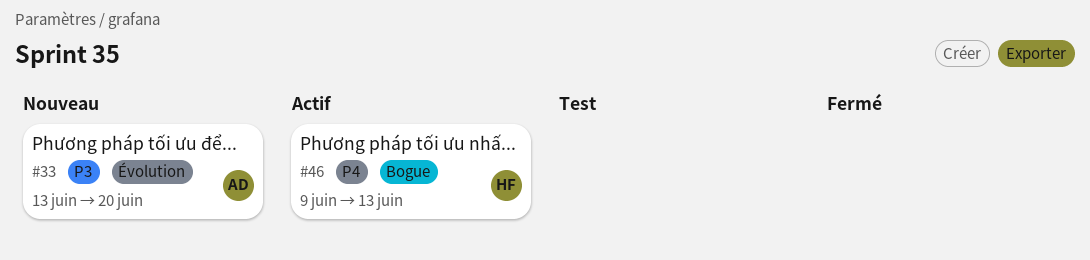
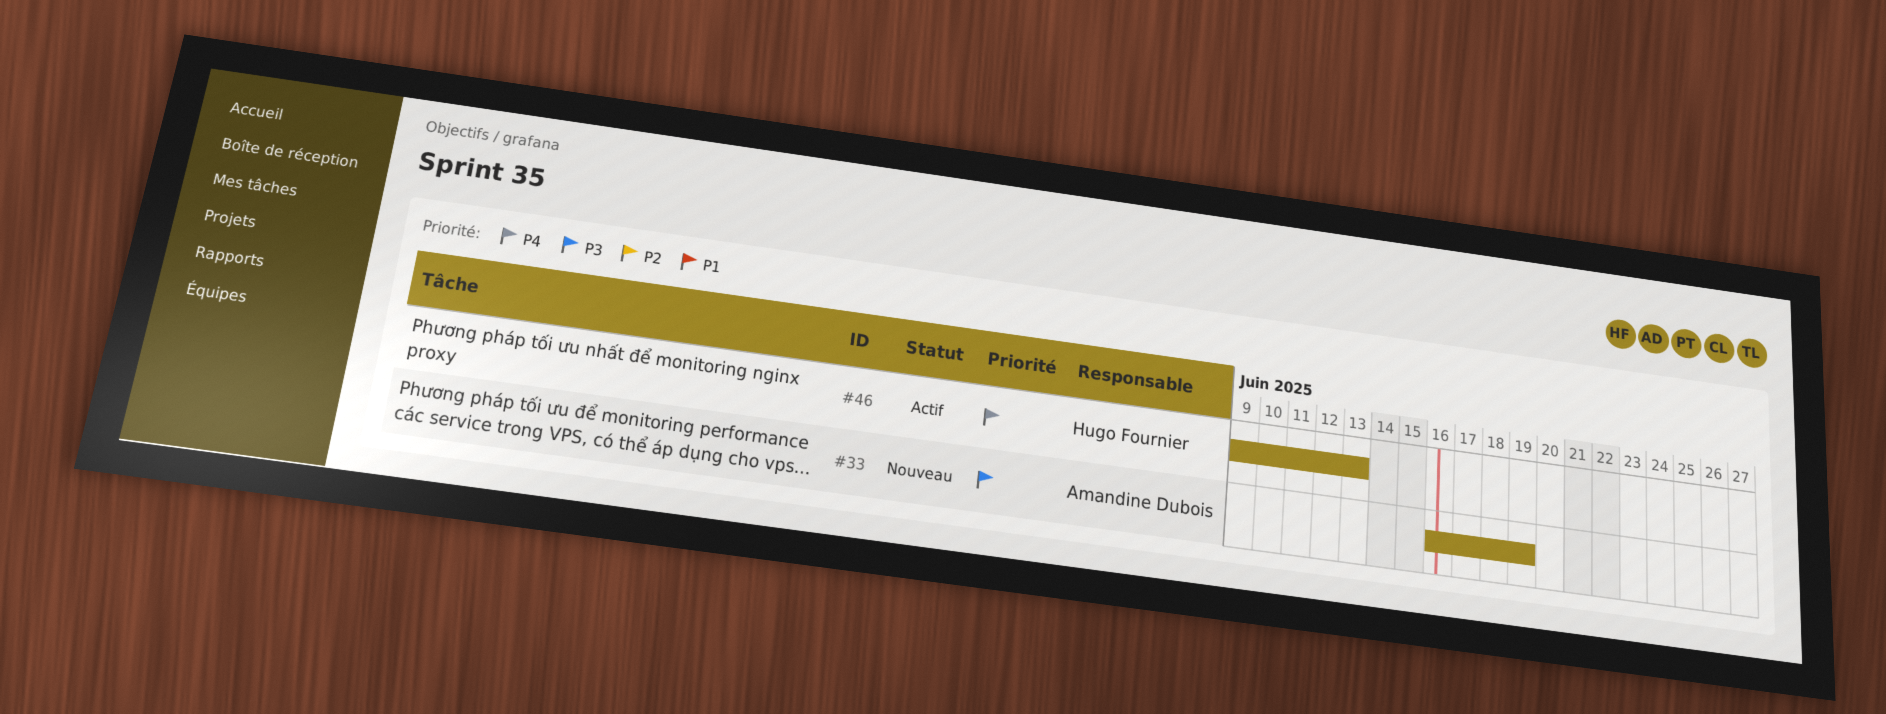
#33, start: Jun 13 -> Jun 16
#33, due: Jun 20 -> Jun 19

